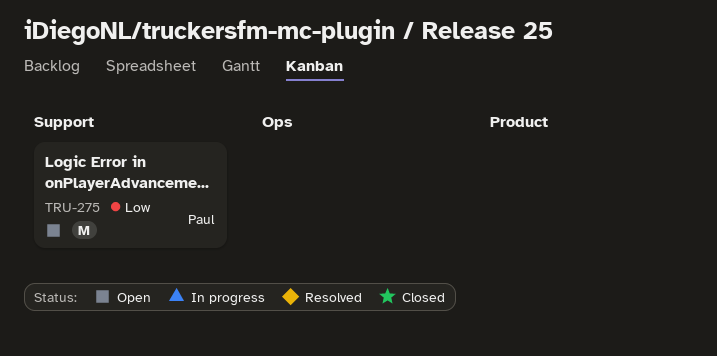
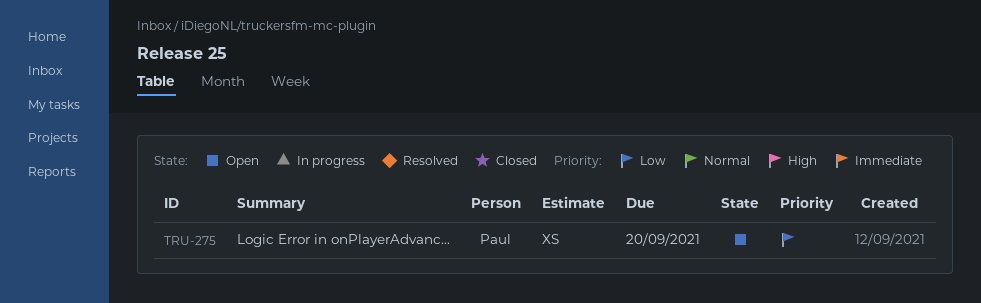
TRU-275, estimate: M -> XS

